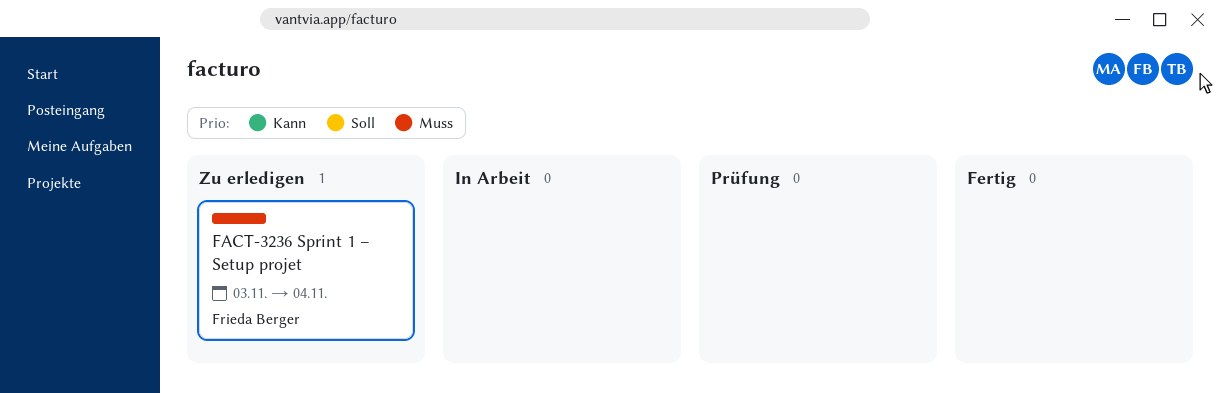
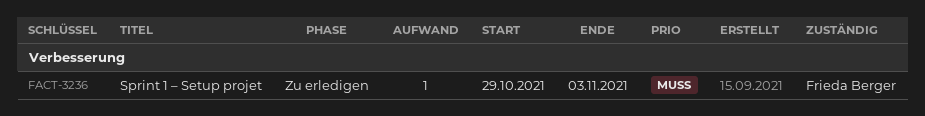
FACT-3236, start: Nov 3 -> Oct 29
FACT-3236, due: Nov 4 -> Nov 3

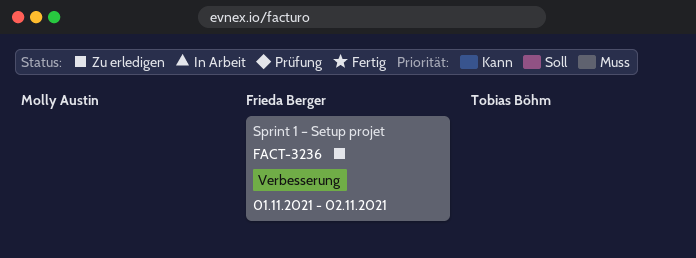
FACT-3236, start: Oct 29 -> Nov 1
FACT-3236, due: Nov 3 -> Nov 2

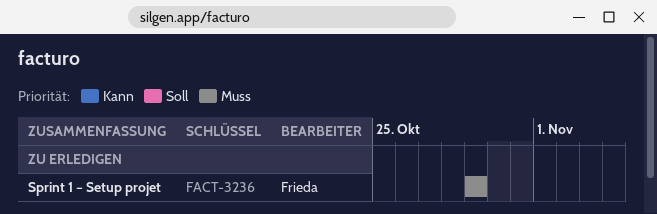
FACT-3236, start: Nov 1 -> Oct 29
FACT-3236, due: Nov 2 -> Oct 29

